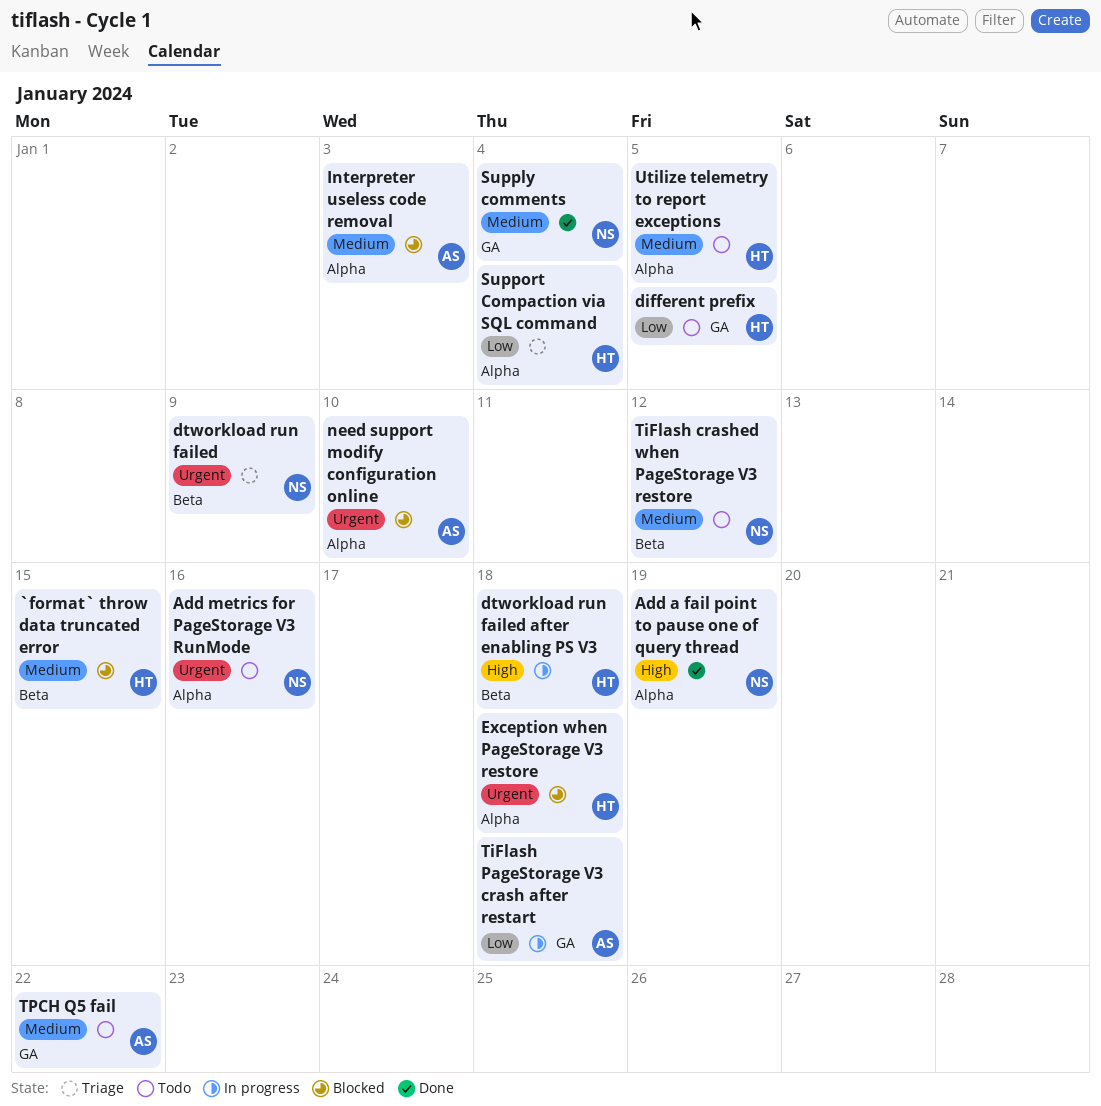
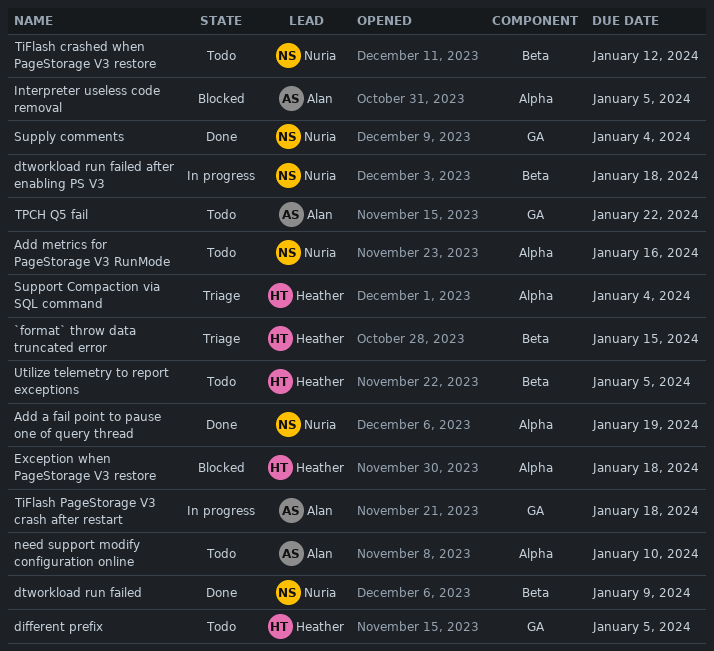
`format` throw data truncated error, status: Blocked -> Triage
dtworkload run failed, status: Triage -> Done
dtworkload run failed after enabling PS V3, owner: Heather -> Nuria
Interpreter useless code removal, due: Jan 3 -> Jan 5
need support modify configuration online, status: Blocked -> Todo
Utilize telemetry to report exceptions, label: Alpha -> Beta

